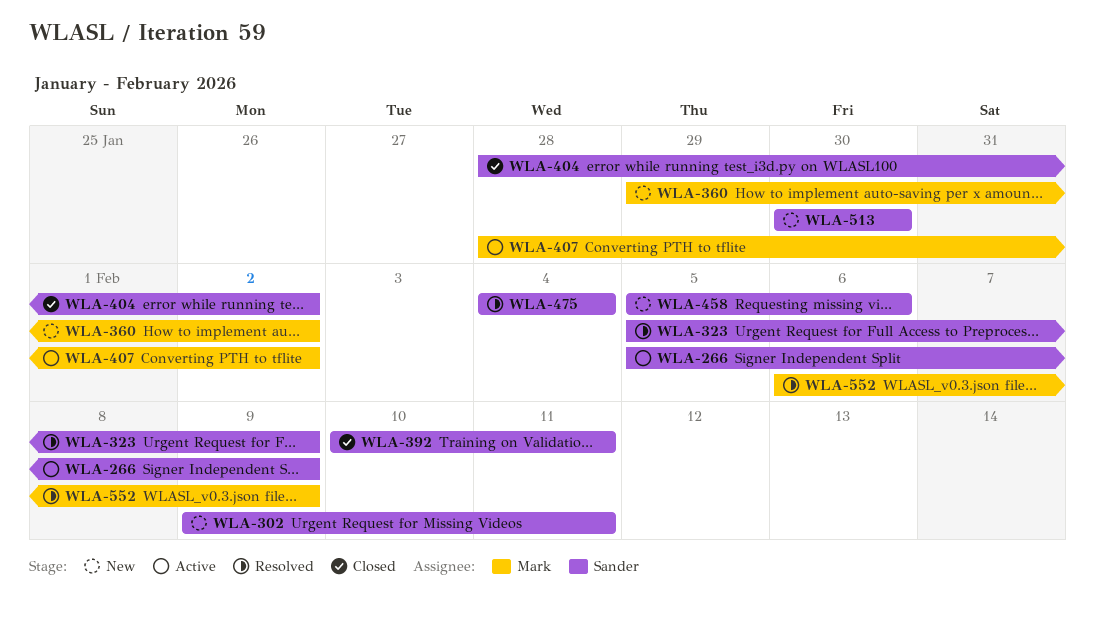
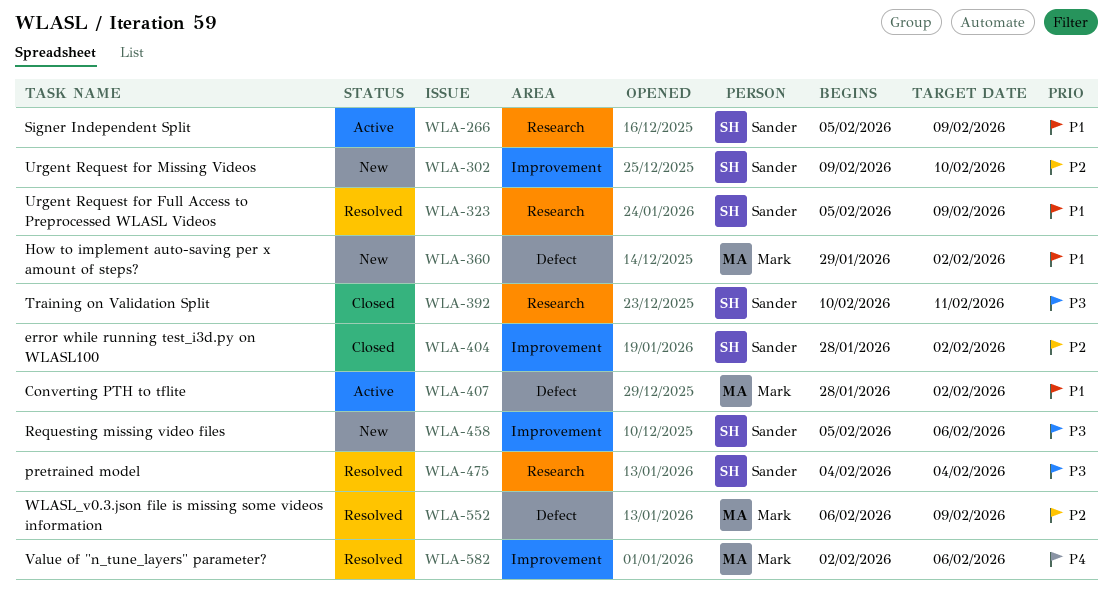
WLA-302, due: Feb 11 -> Feb 10
WLA-513: present -> none
WLA-582: none -> present

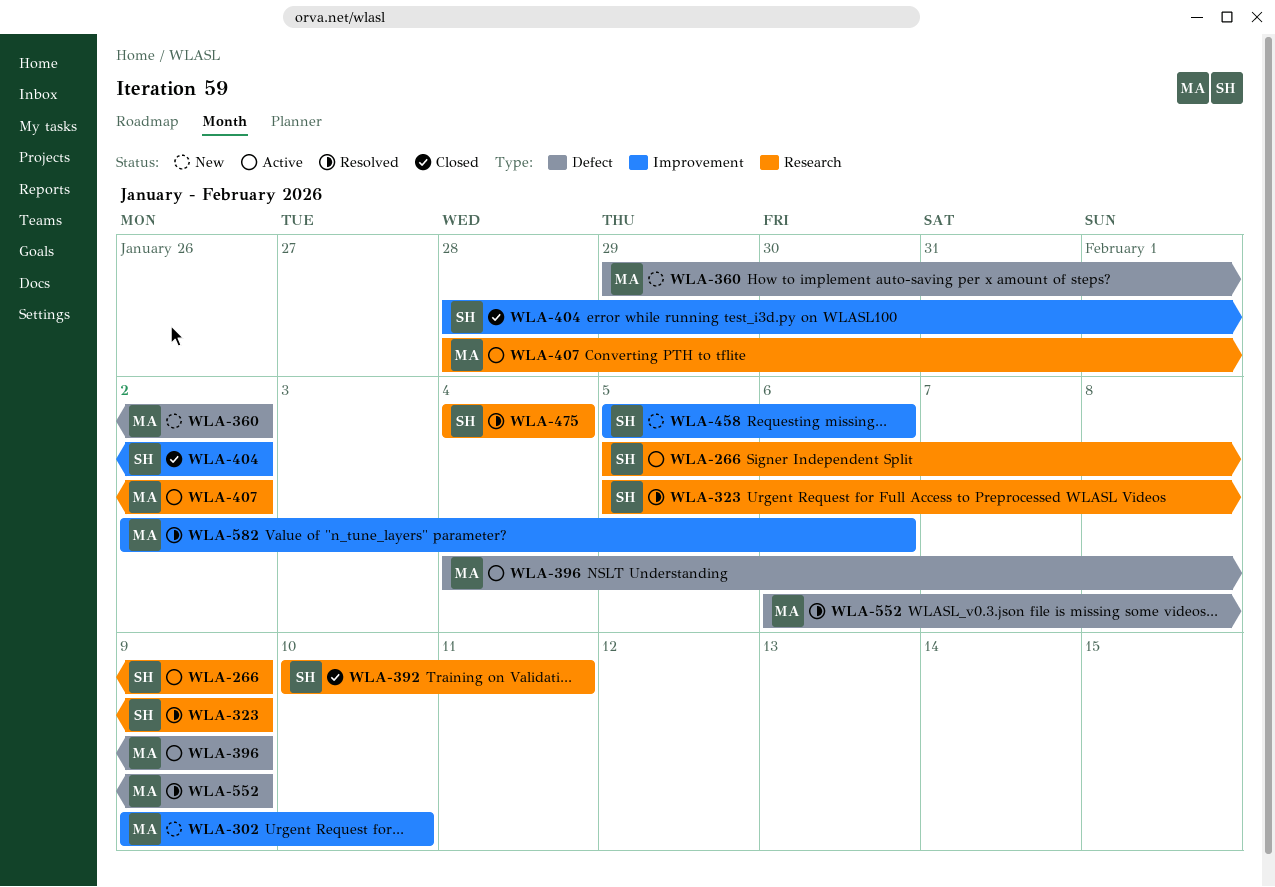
WLA-302, owner: Sander -> Mark
WLA-396: none -> present
WLA-407, label: Defect -> Research

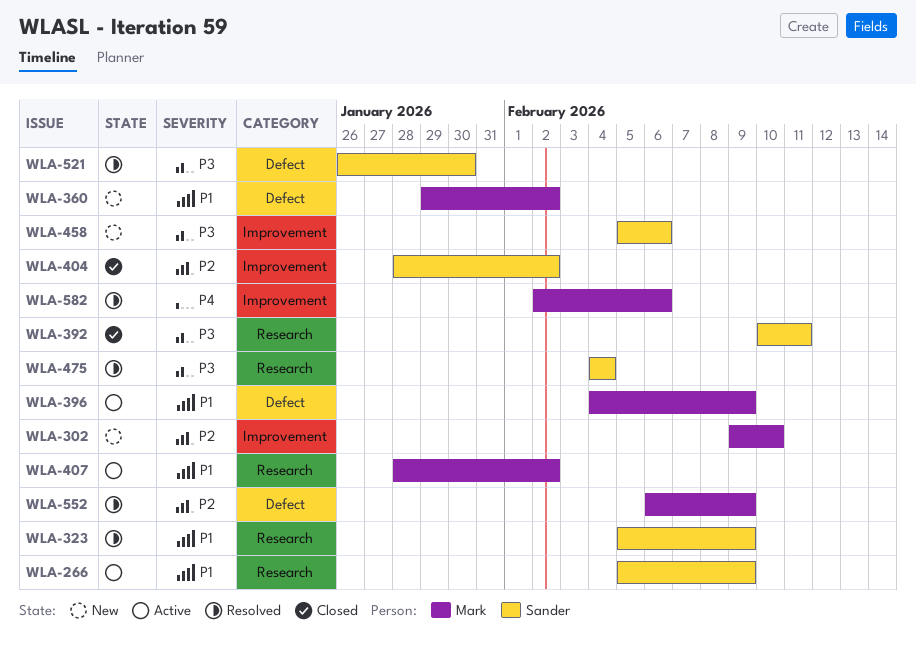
WLA-521: none -> present

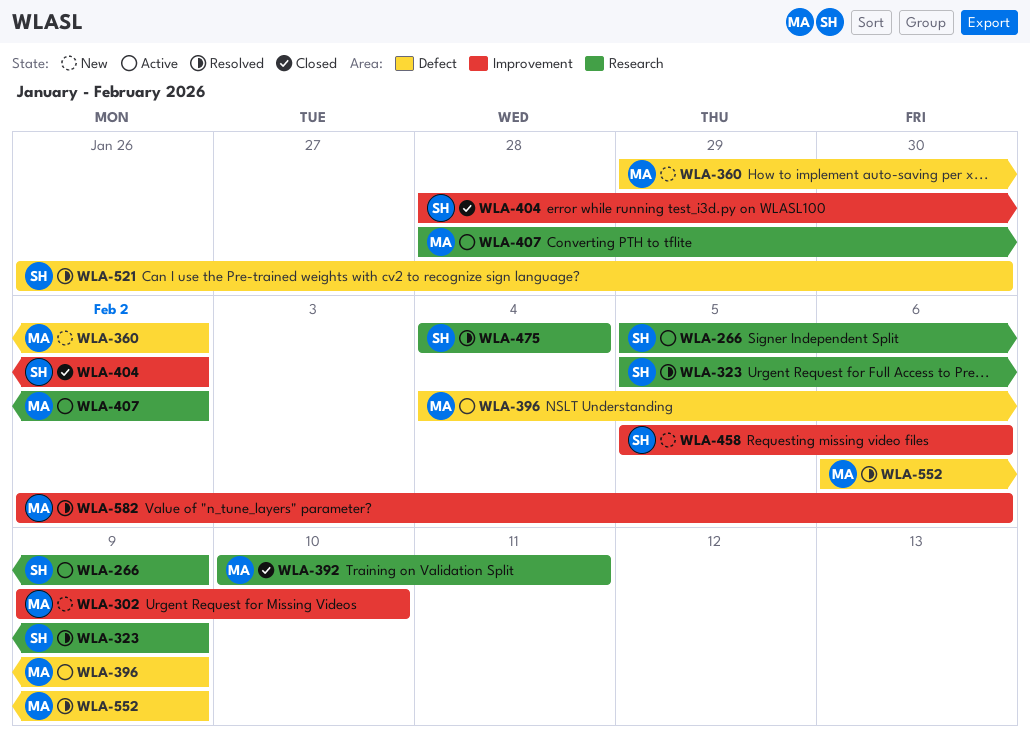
WLA-392, owner: Sander -> Mark

